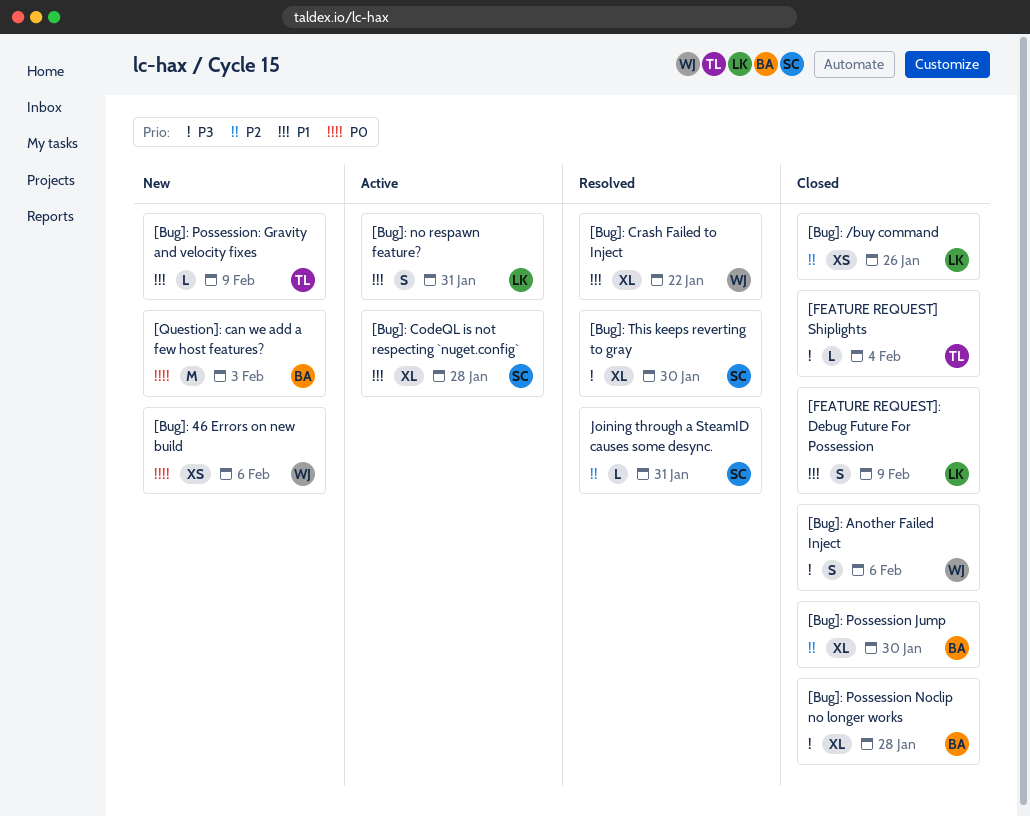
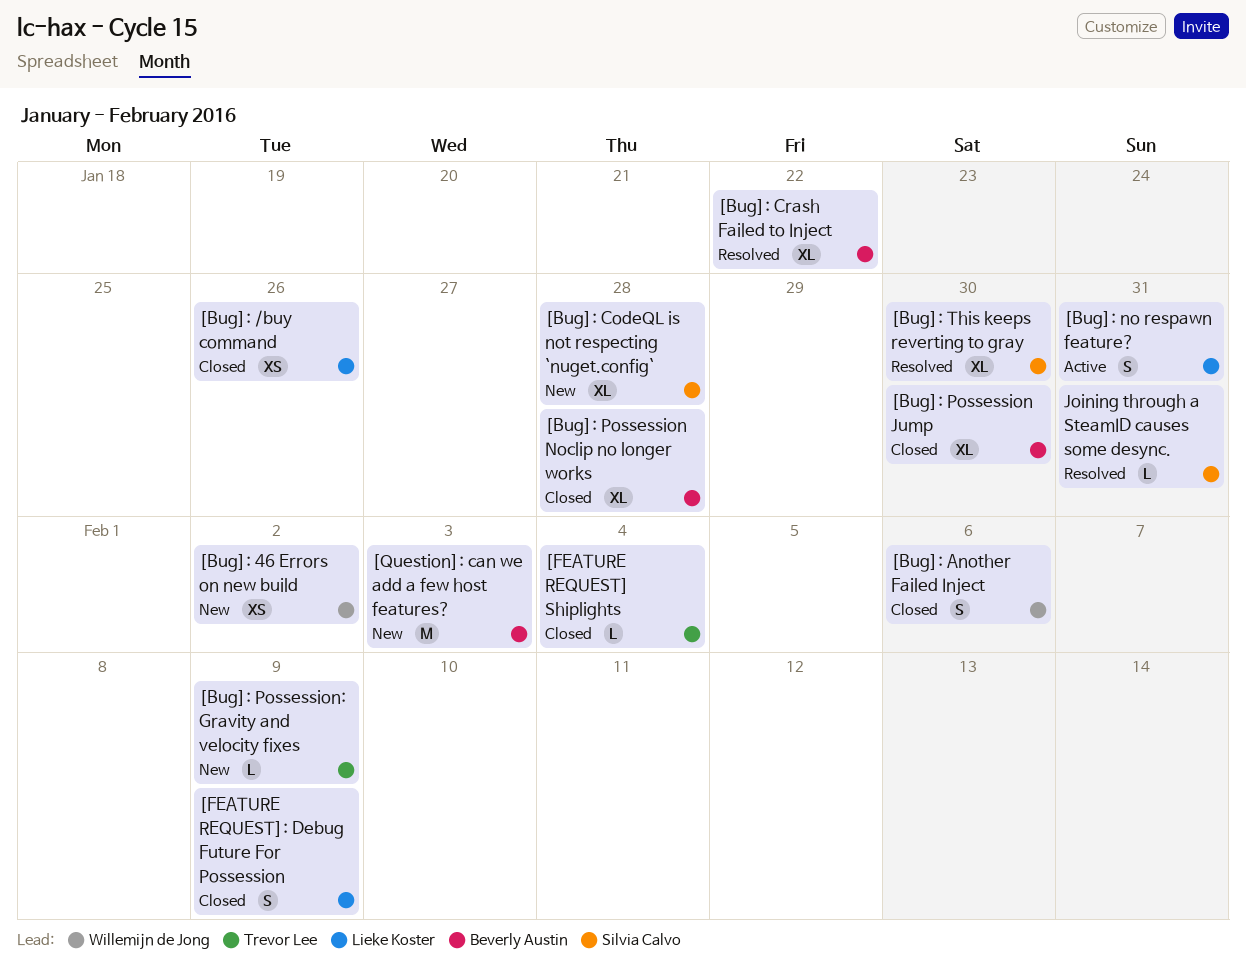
[Bug]: 46 Errors on new build, due: Feb 6 -> Feb 2
[Bug]: CodeQL is not respecting `nuget.config`, status: Active -> New
[Bug]: Crash Failed to Inject, owner: Willemijn de Jong -> Beverly Austin

